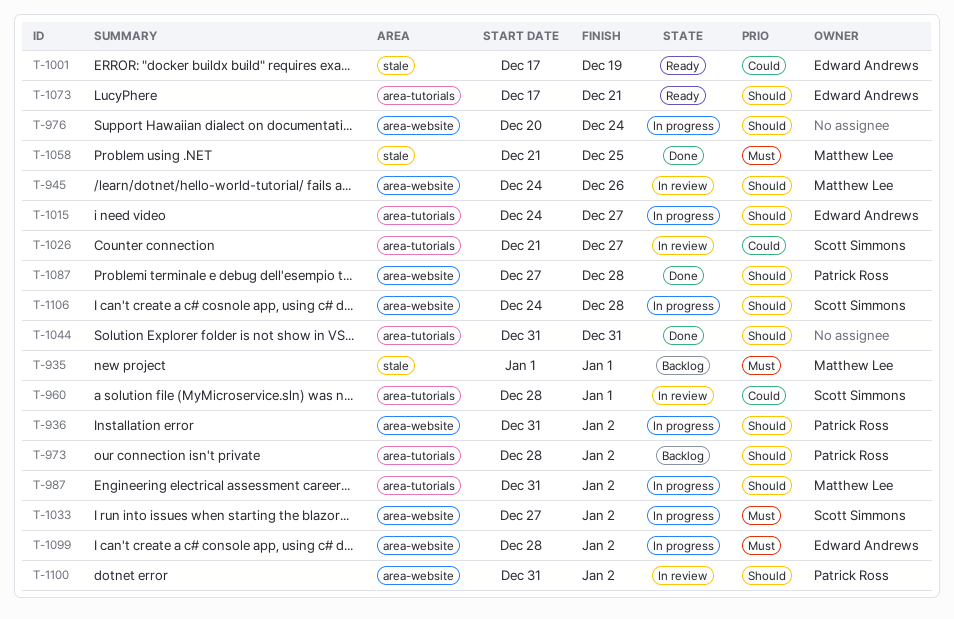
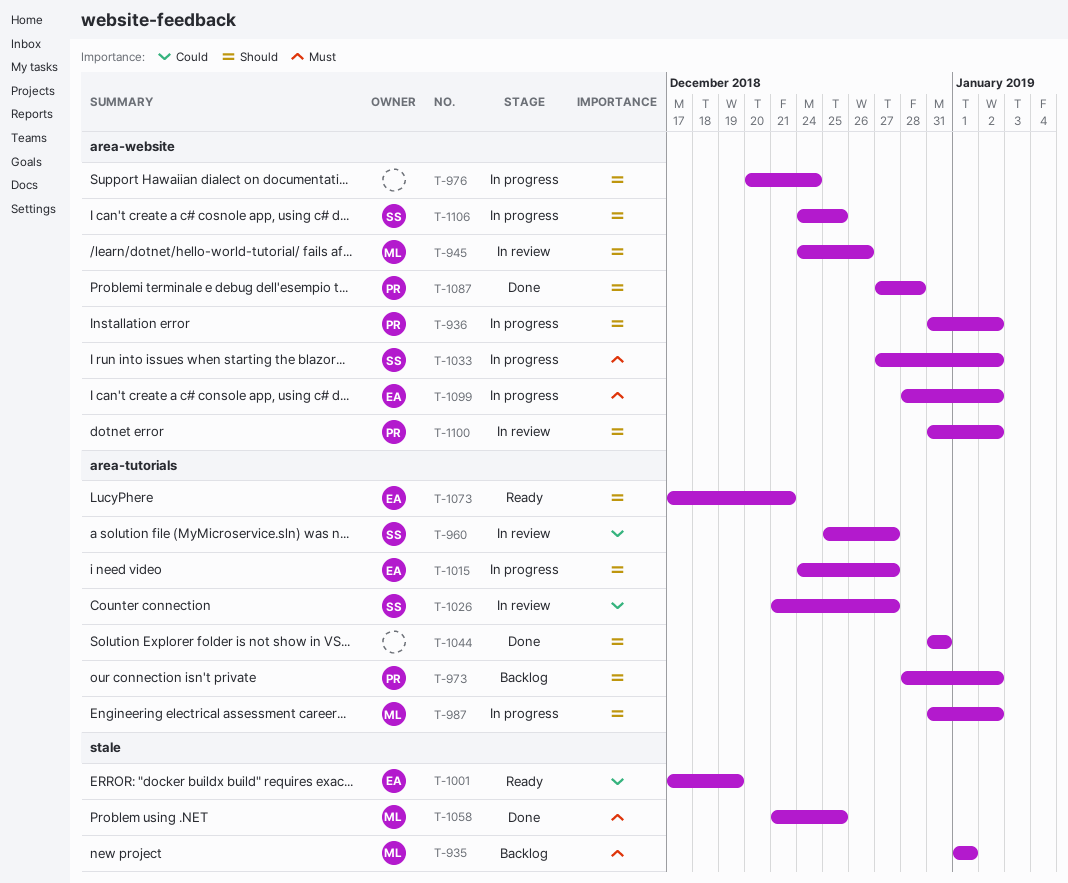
T-960, start: Dec 28 -> Dec 25
T-960, due: Jan 1 -> Dec 27
T-1106, due: Dec 28 -> Dec 25

